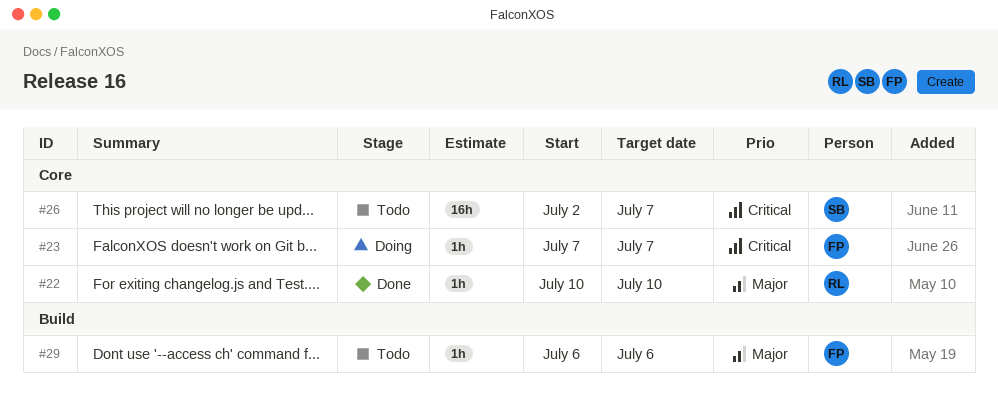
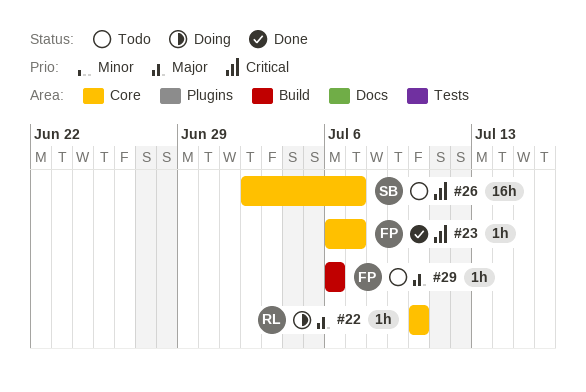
#22, status: Done -> Doing
#23, status: Doing -> Done
#23, start: Jul 7 -> Jul 6

